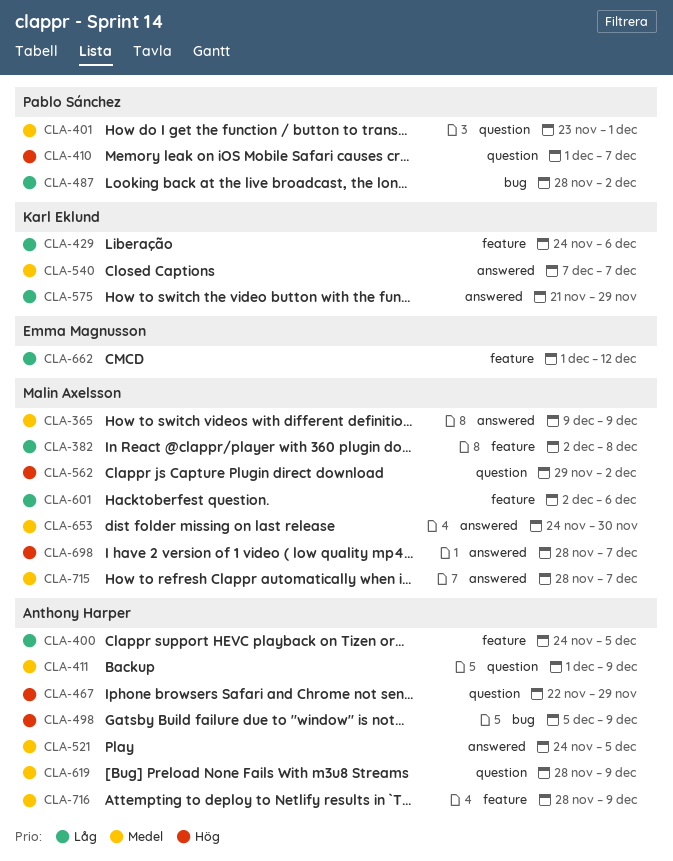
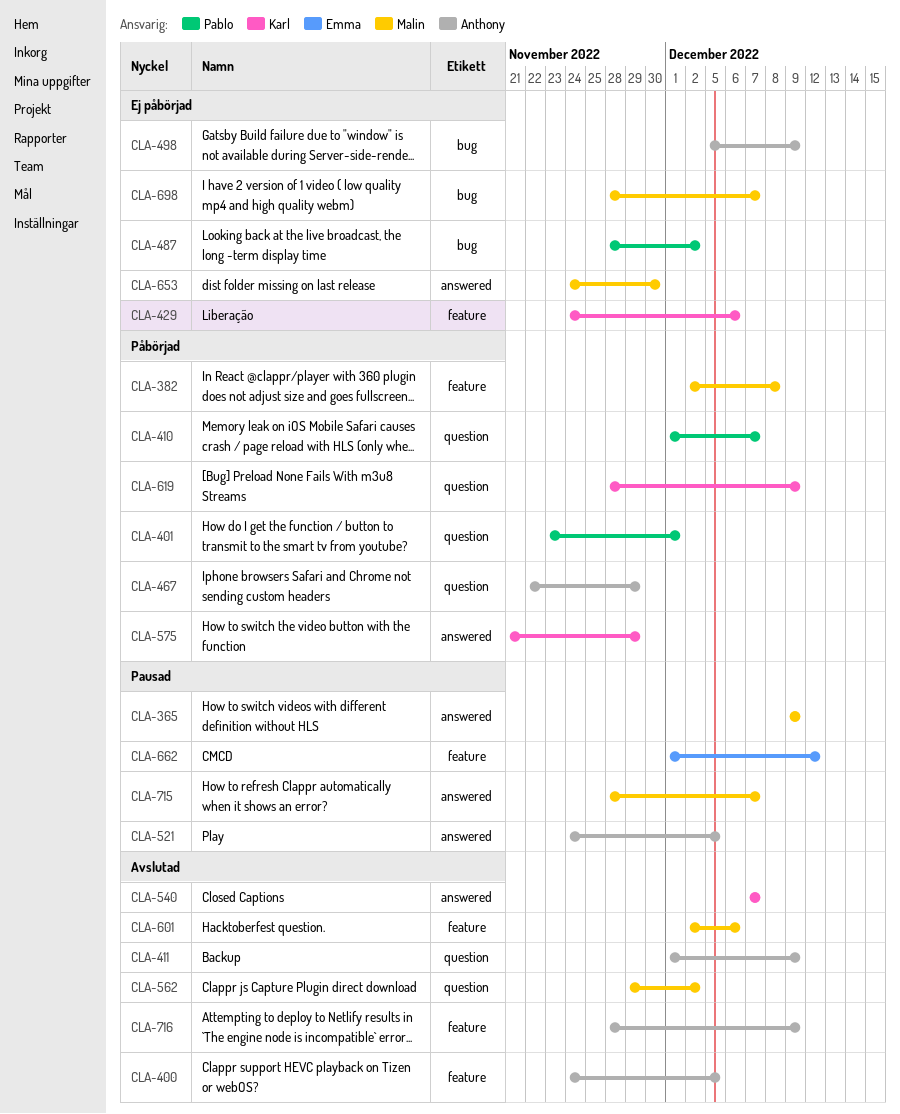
CLA-619, owner: Anthony Harper -> Karl Eklund
CLA-698, label: answered -> bug

